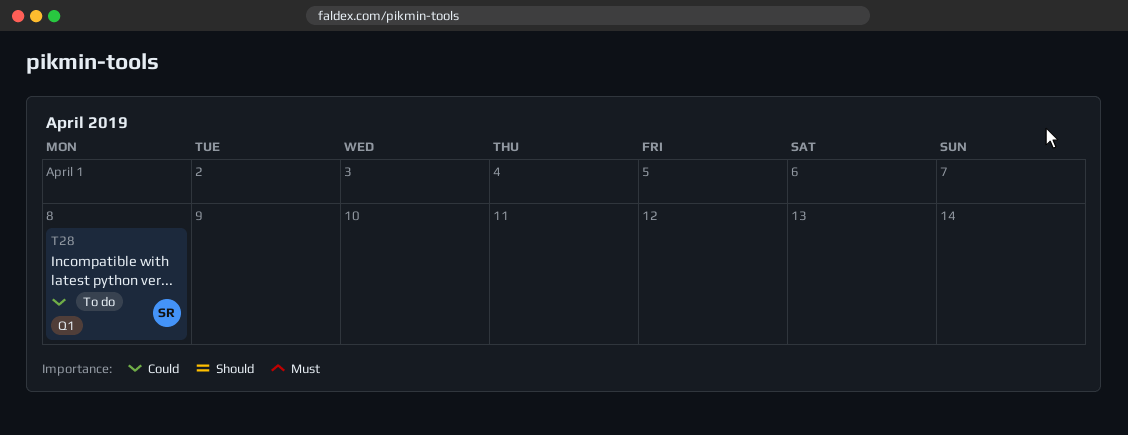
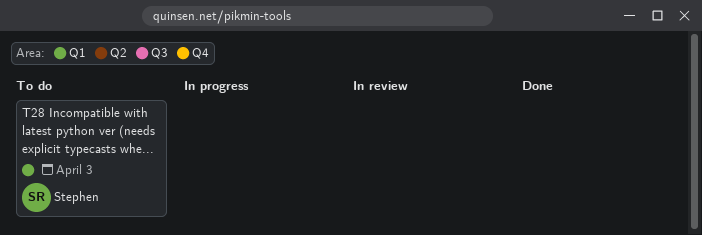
T28, due: Apr 8 -> Apr 3

